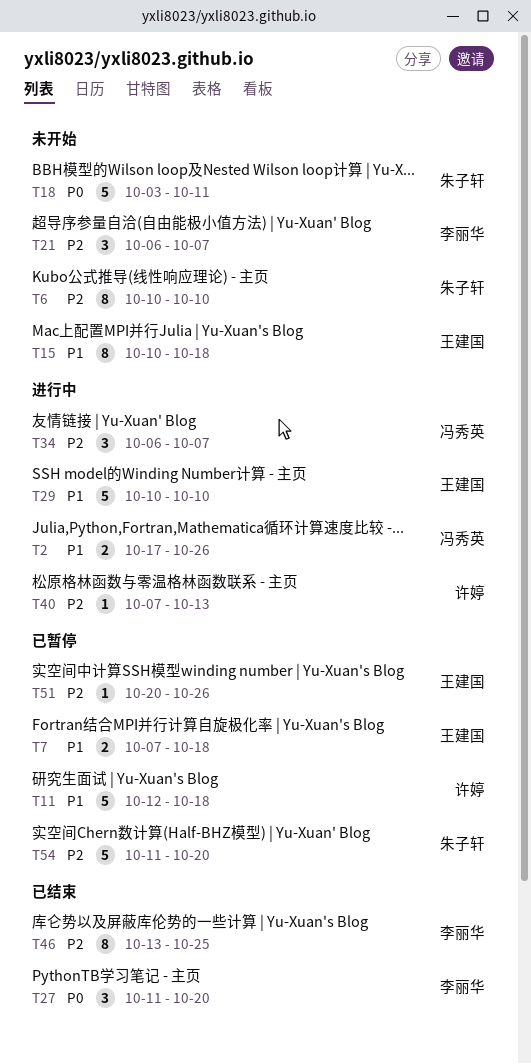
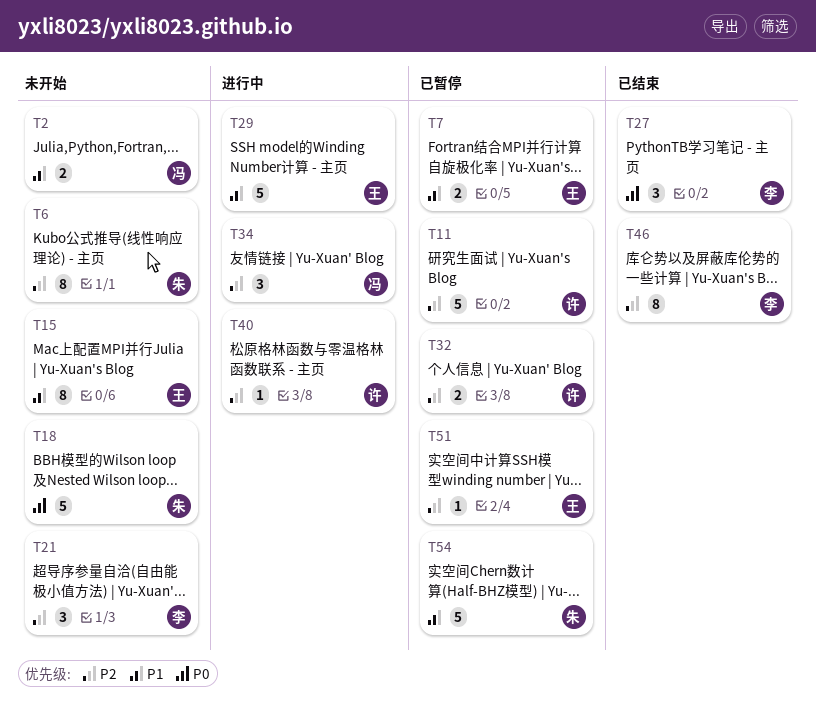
T2, status: 进行中 -> 未开始
T11, priority: P1 -> P2
T32: none -> present
T54, priority: P2 -> P1

